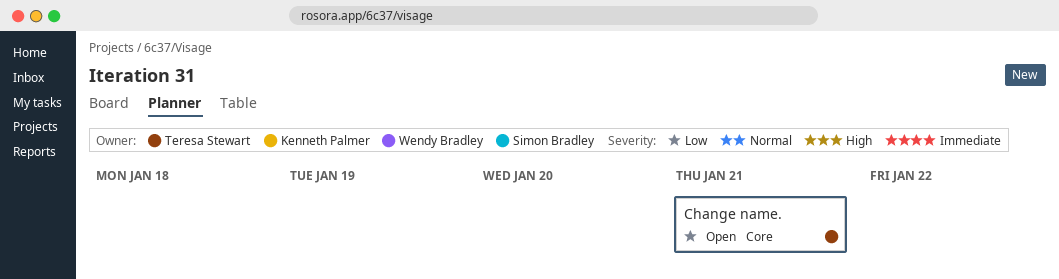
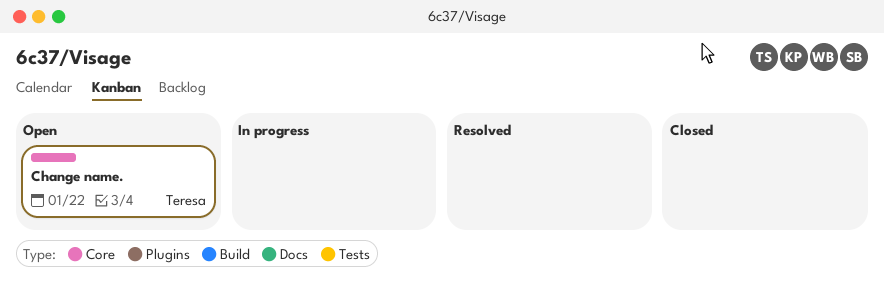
Change name., due: Jan 21 -> Jan 22

